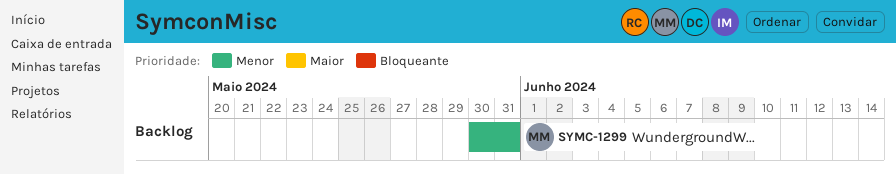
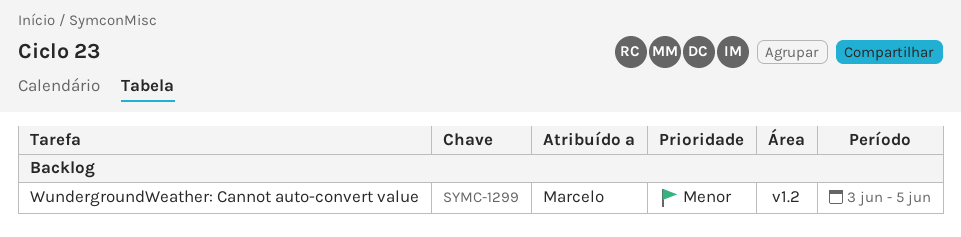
SYMC-1299, start: May 30 -> Jun 3
SYMC-1299, due: May 31 -> Jun 5

